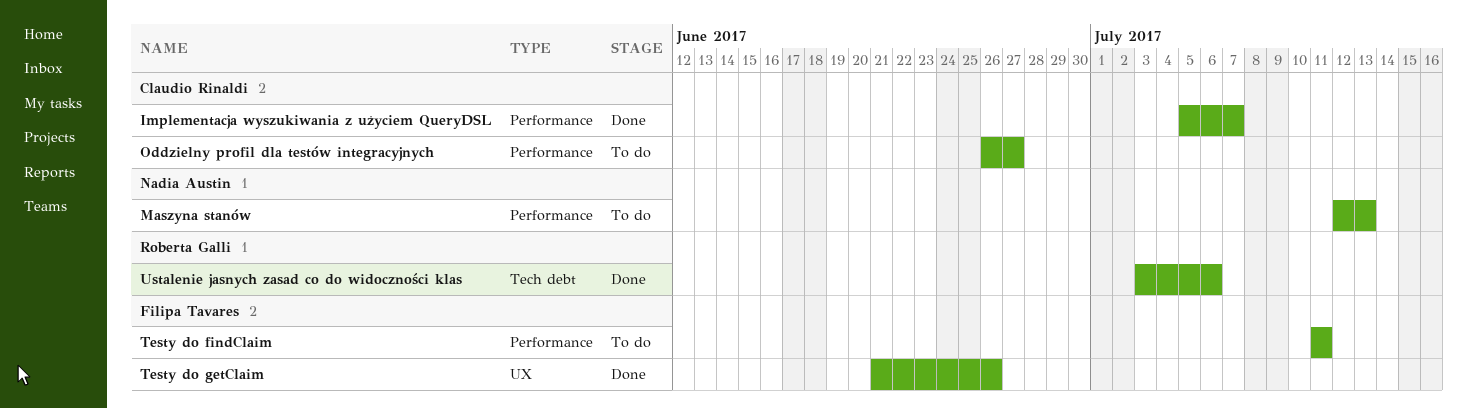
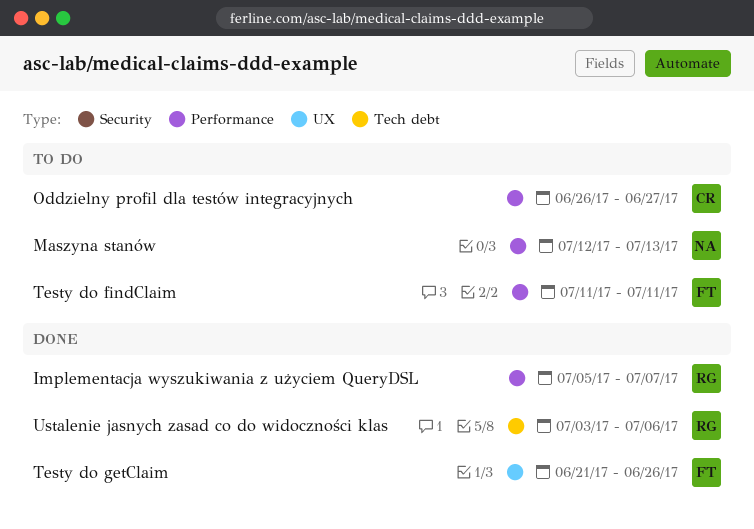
Implementacja wyszukiwania z użyciem QueryDSL, owner: Claudio Rinaldi -> Roberta Galli

